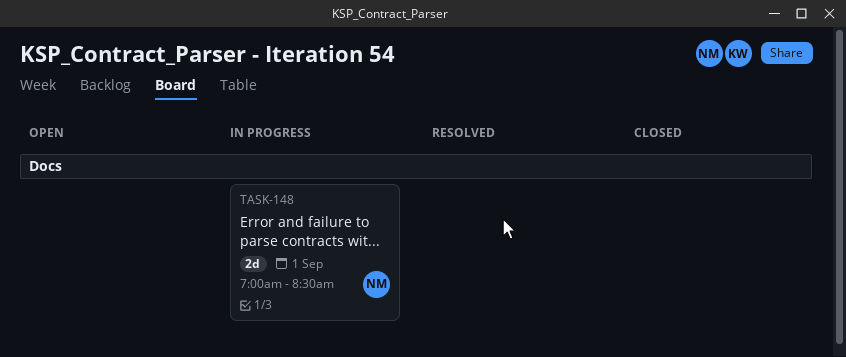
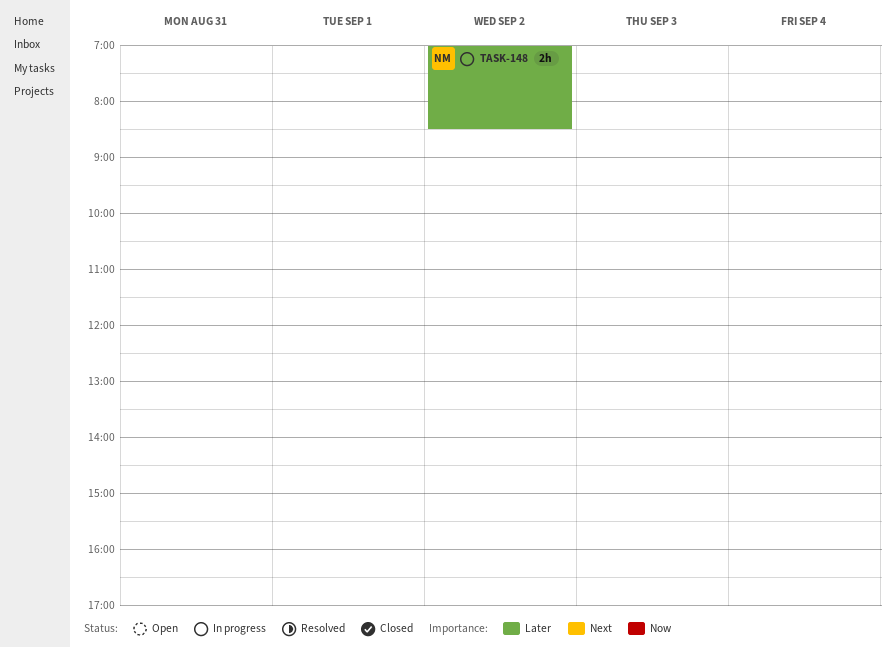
TASK-148, estimate: 2d -> 2h
TASK-148, day: Sep 1 -> Sep 2

